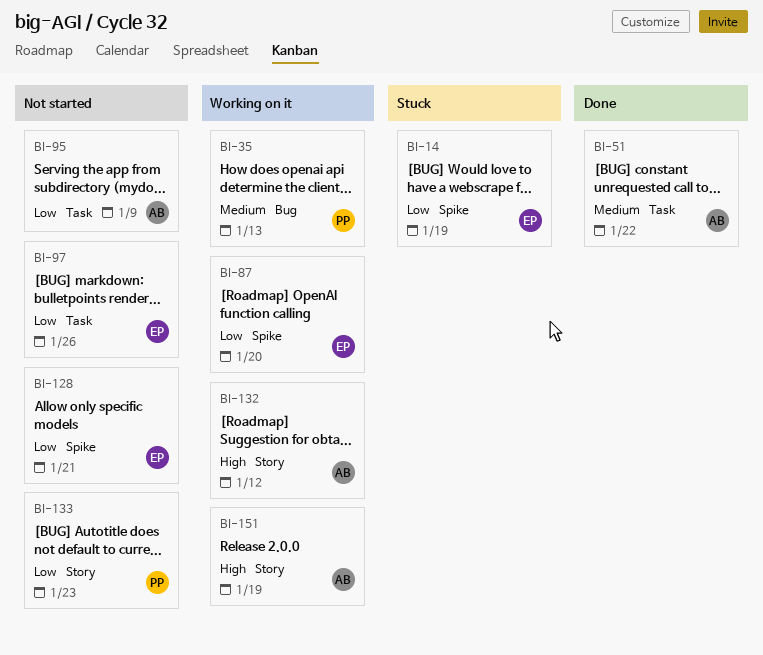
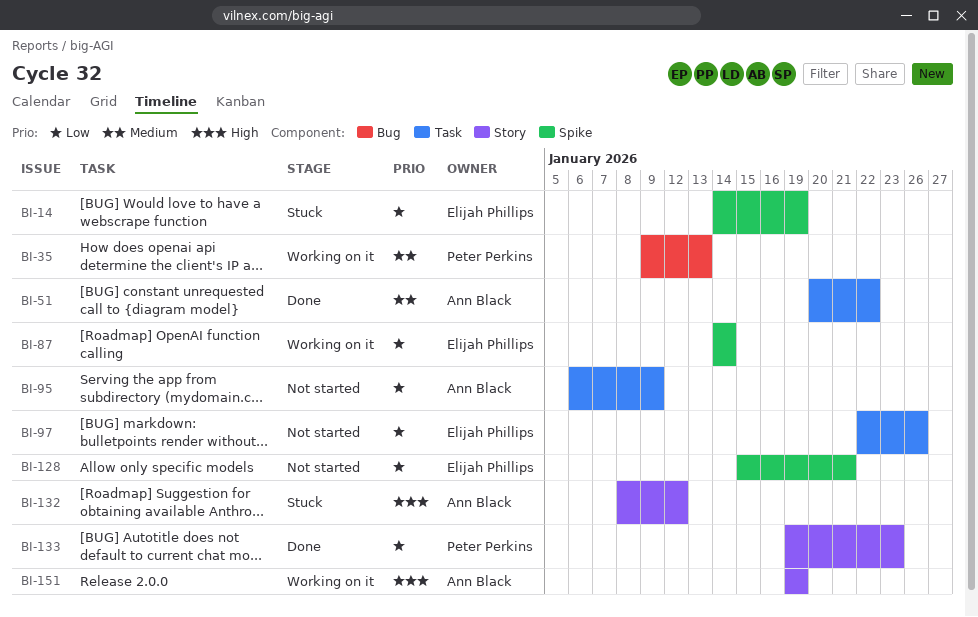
BI-87, due: Jan 20 -> Jan 14
BI-132, status: Working on it -> Stuck
BI-133, status: Not started -> Done

